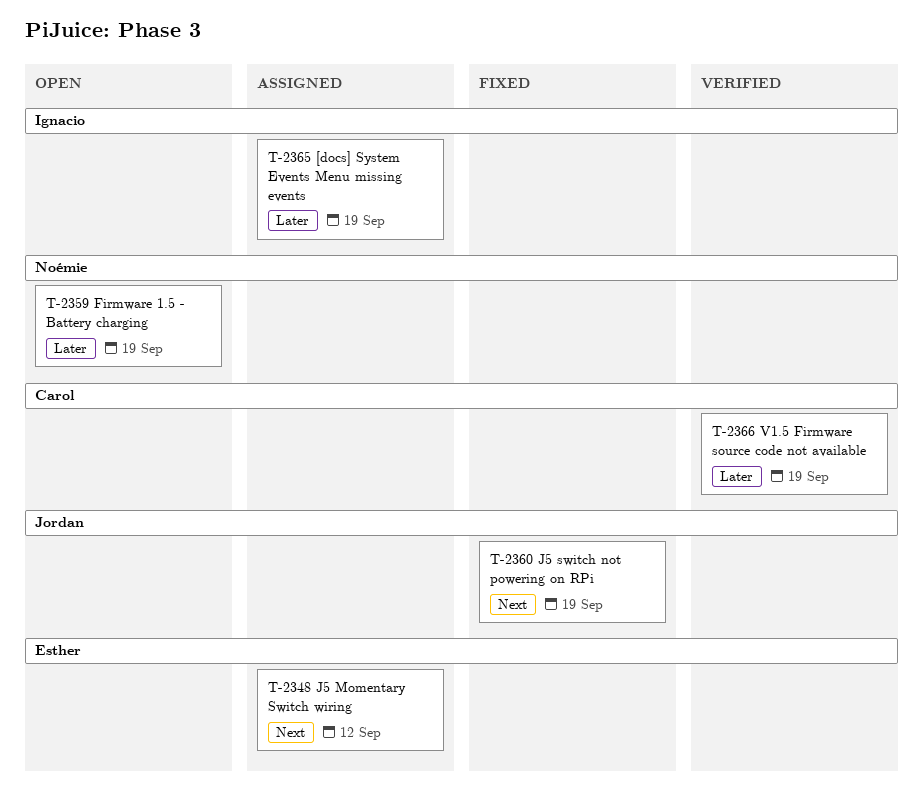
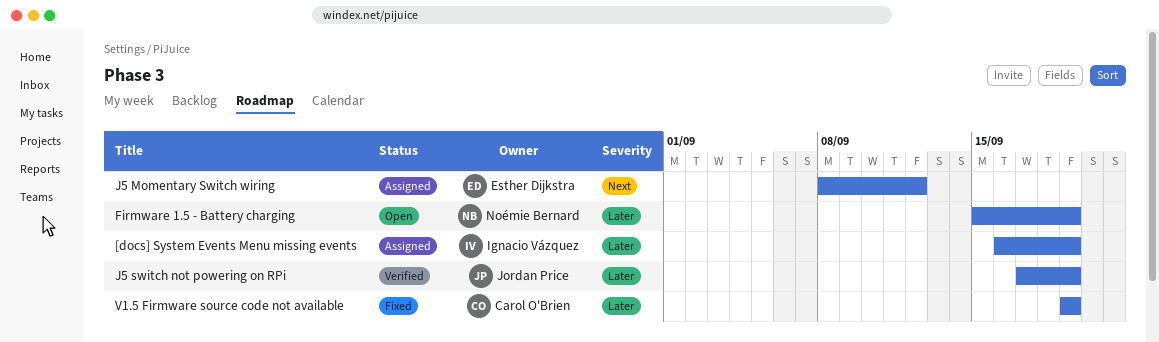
J5 switch not powering on RPi, status: Fixed -> Verified
J5 switch not powering on RPi, priority: Next -> Later
V1.5 Firmware source code not available, status: Verified -> Fixed

